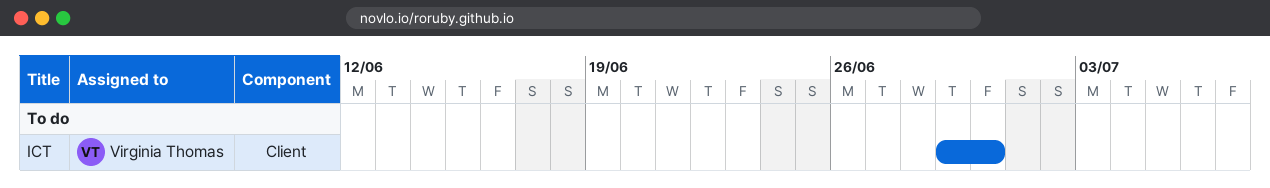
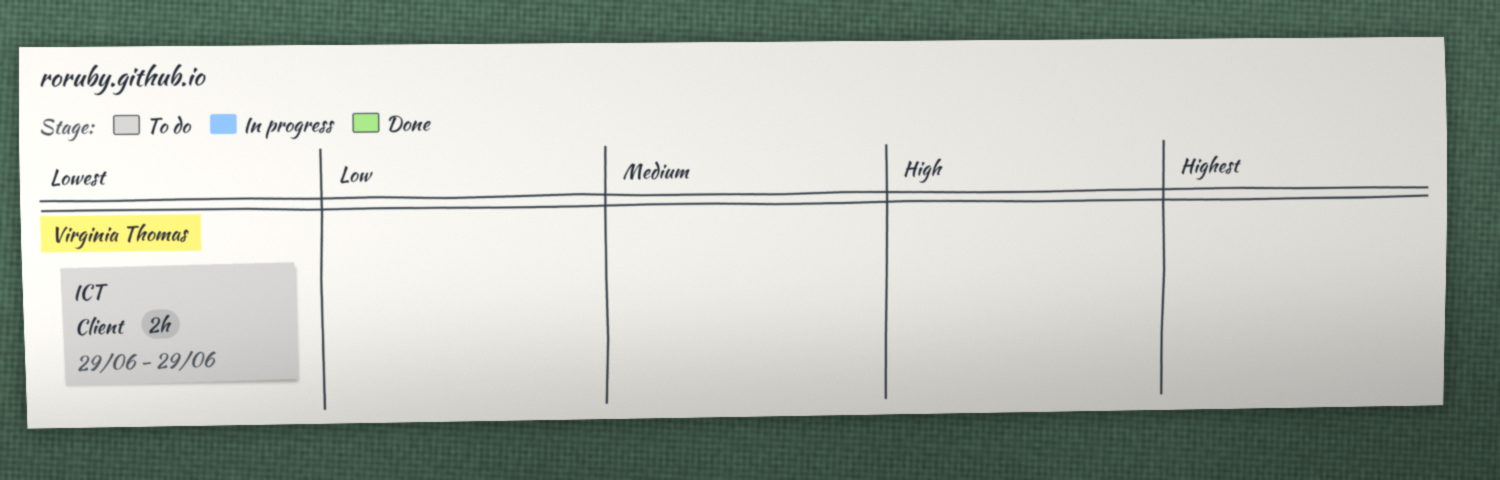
ICT, due: Jun 30 -> Jun 29

